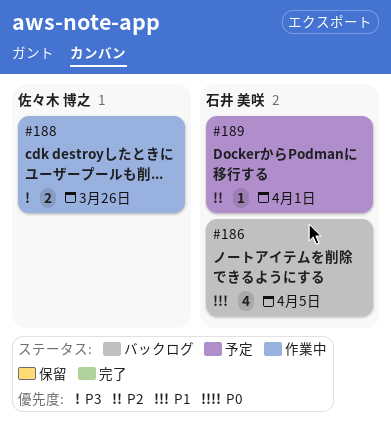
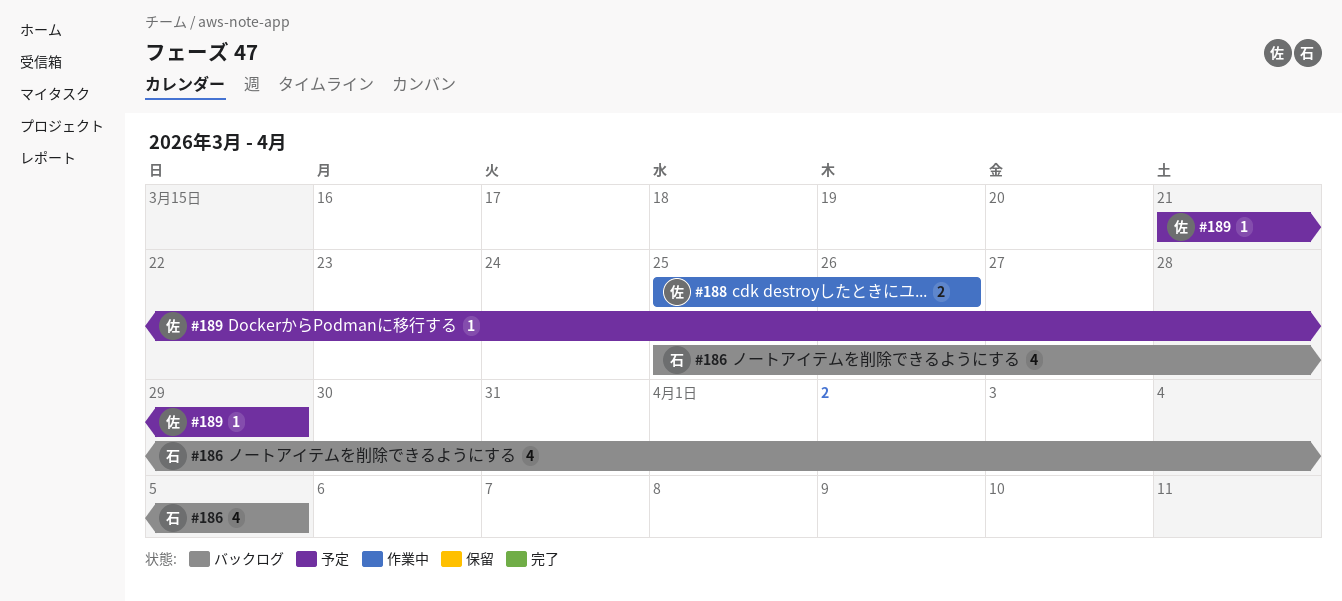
#189, owner: 石井 美咲 -> 佐々木 博之
#189, due: Apr 1 -> Mar 29

